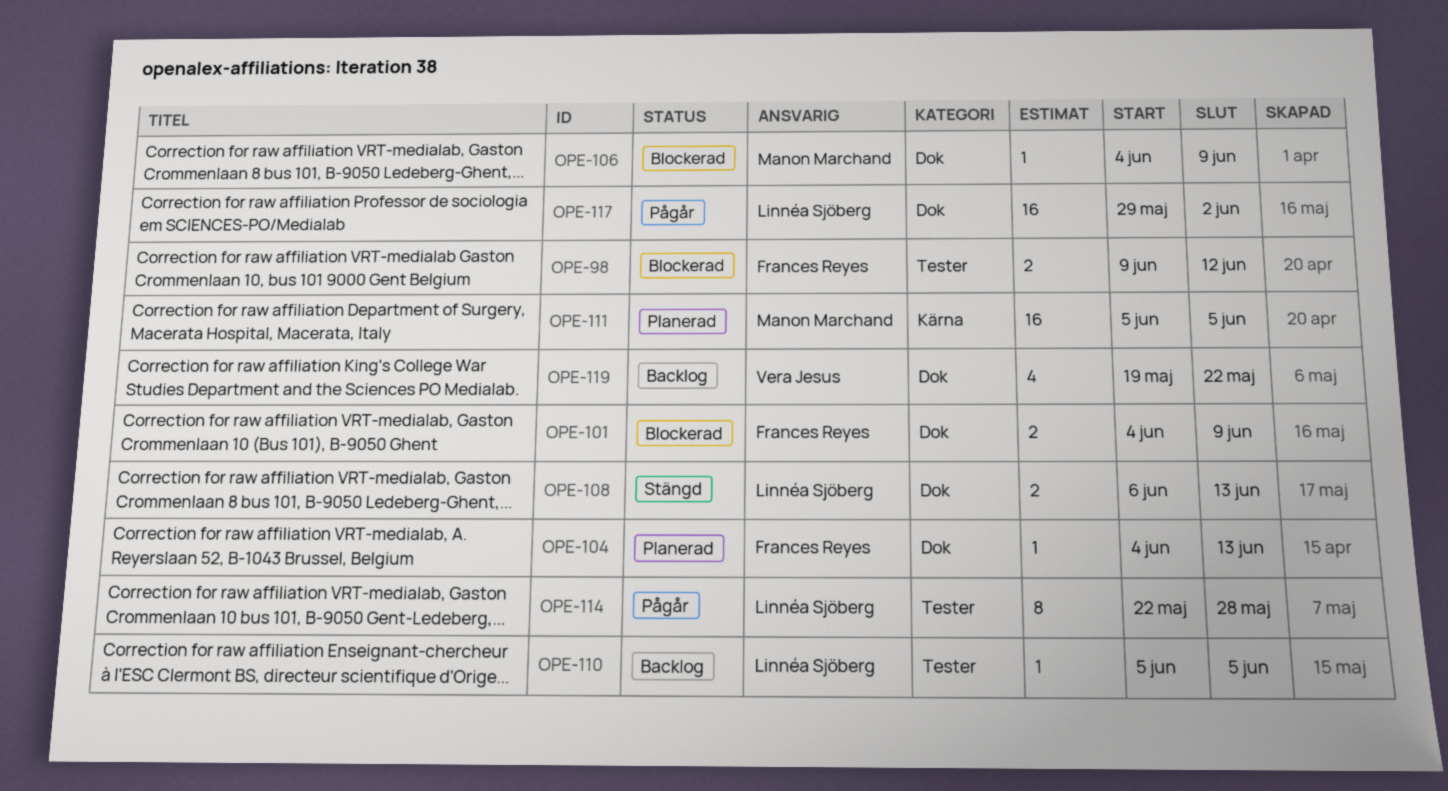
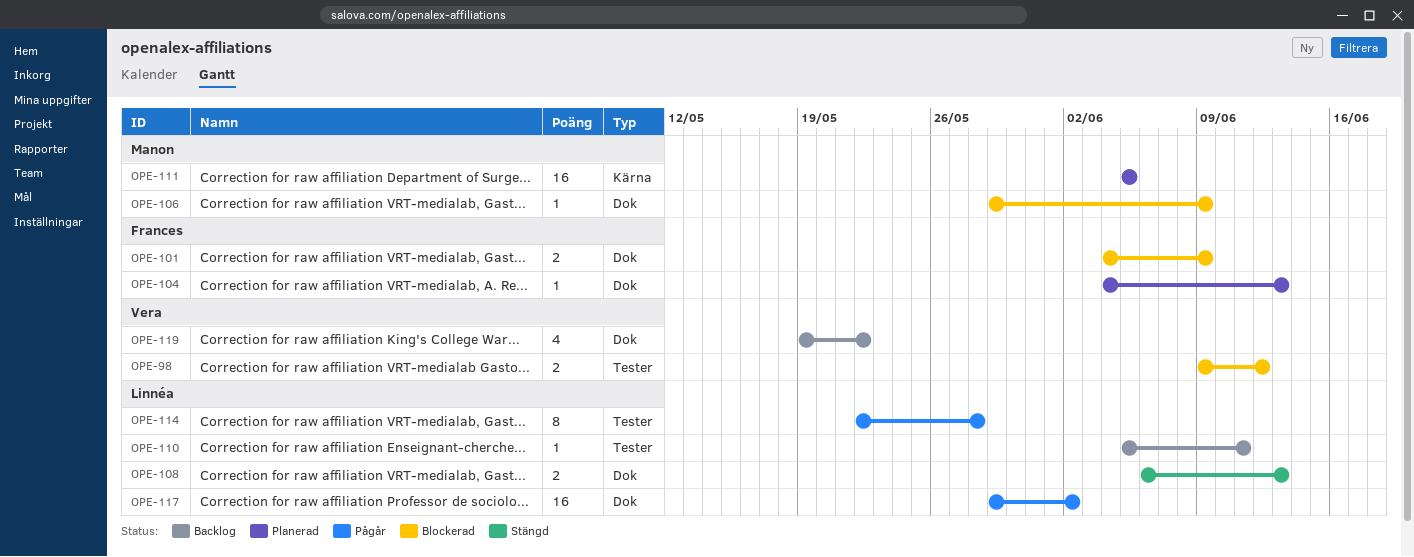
OPE-98, owner: Frances Reyes -> Vera Jesus
OPE-106, start: Jun 4 -> May 29
OPE-110, due: Jun 5 -> Jun 11

